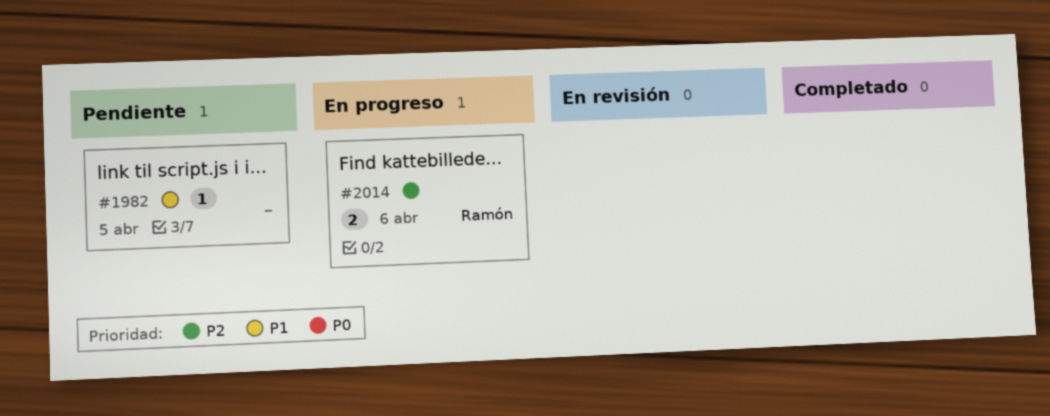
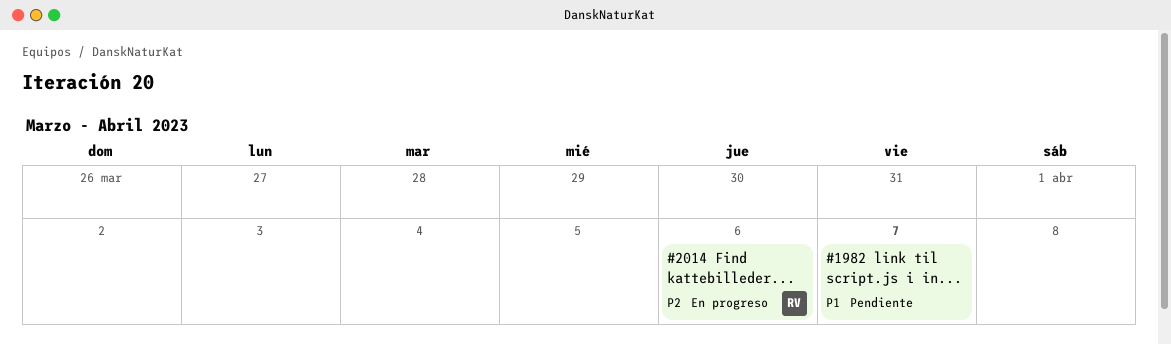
#1982, due: Apr 5 -> Apr 7

